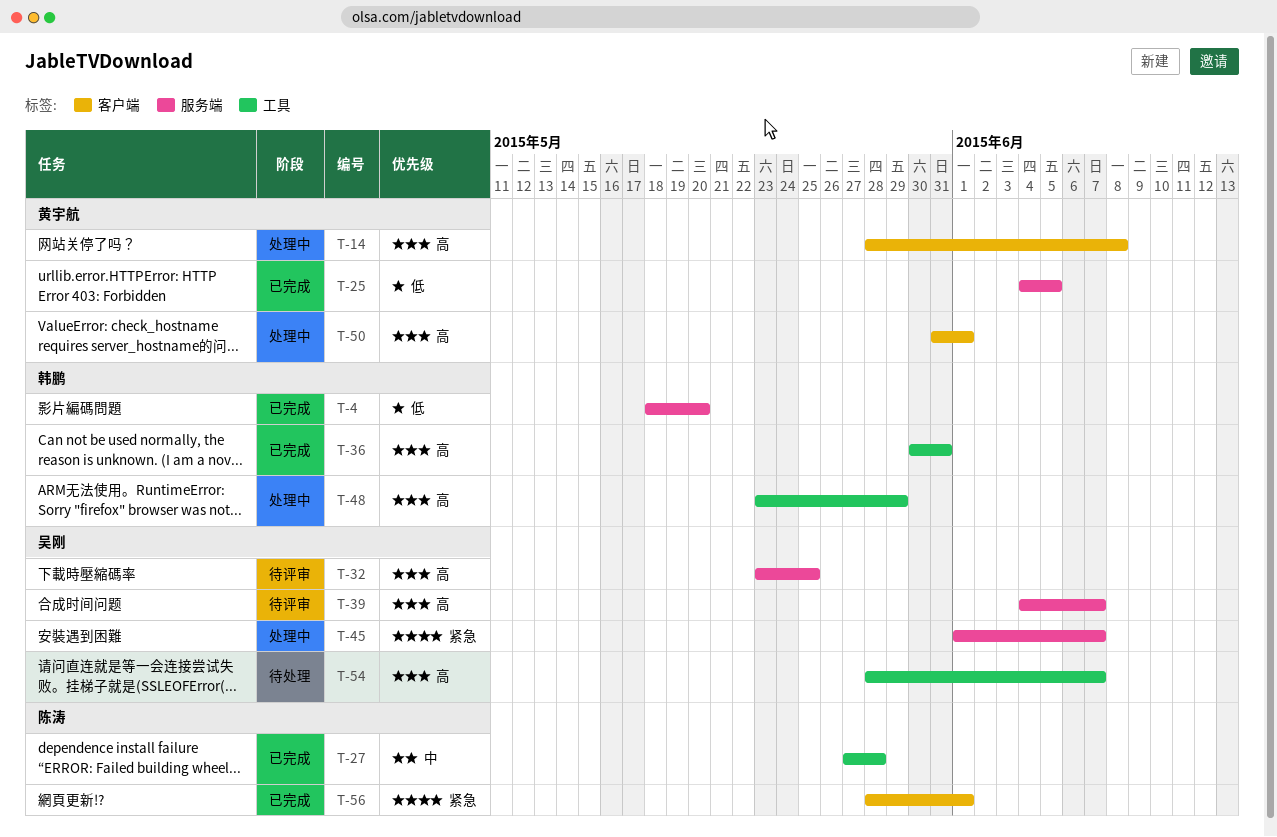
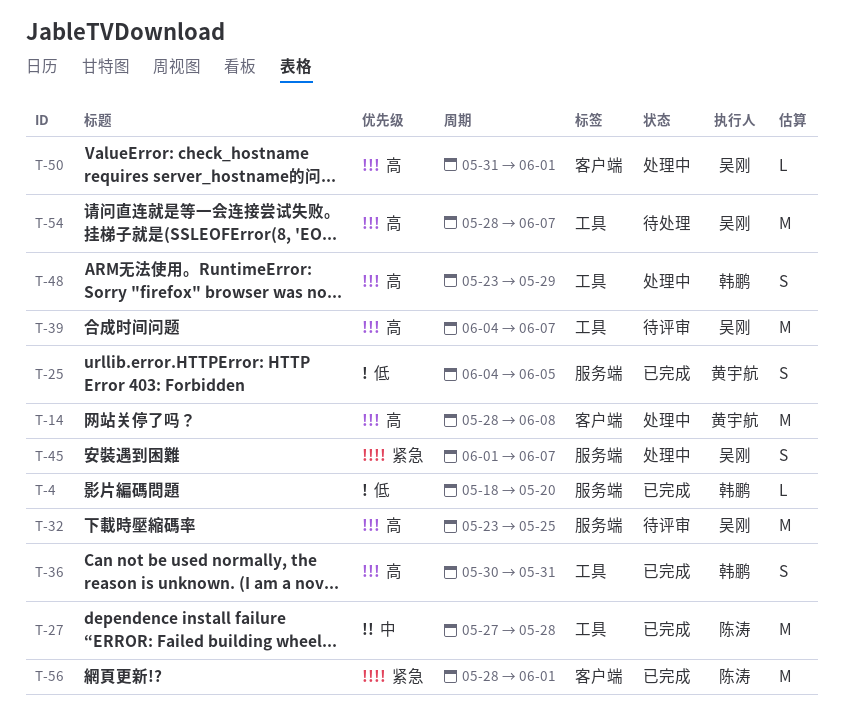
T-39, label: 服务端 -> 工具
T-50, owner: 黄宇航 -> 吴刚

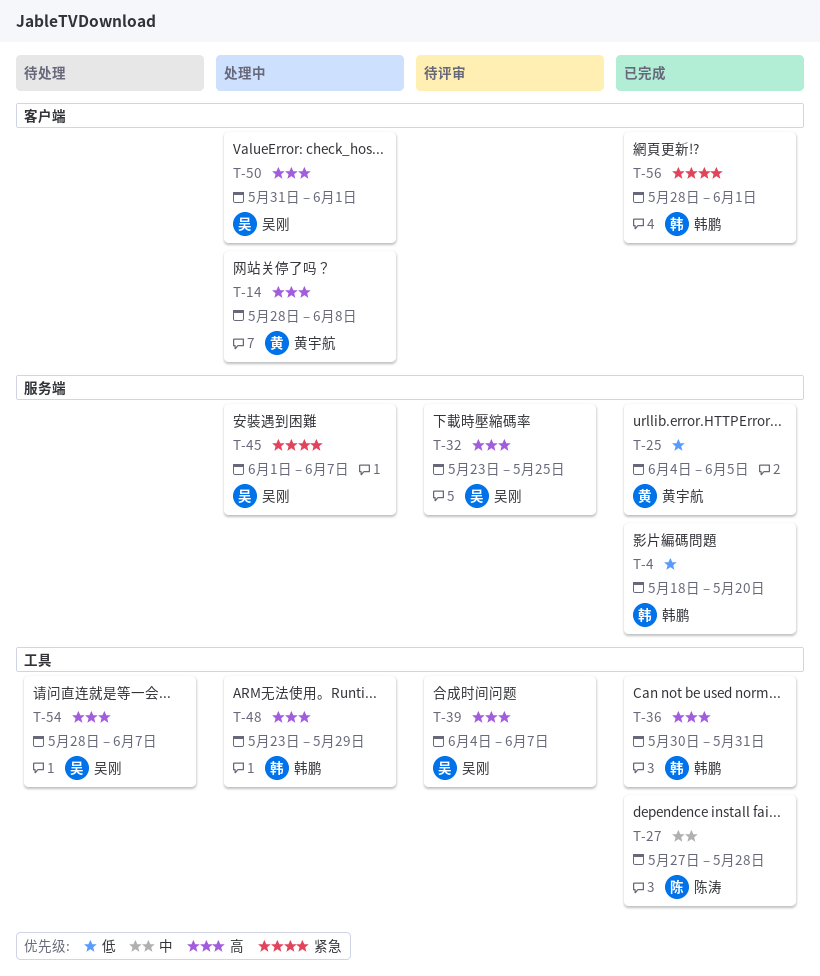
T-56, owner: 陈涛 -> 韩鹏

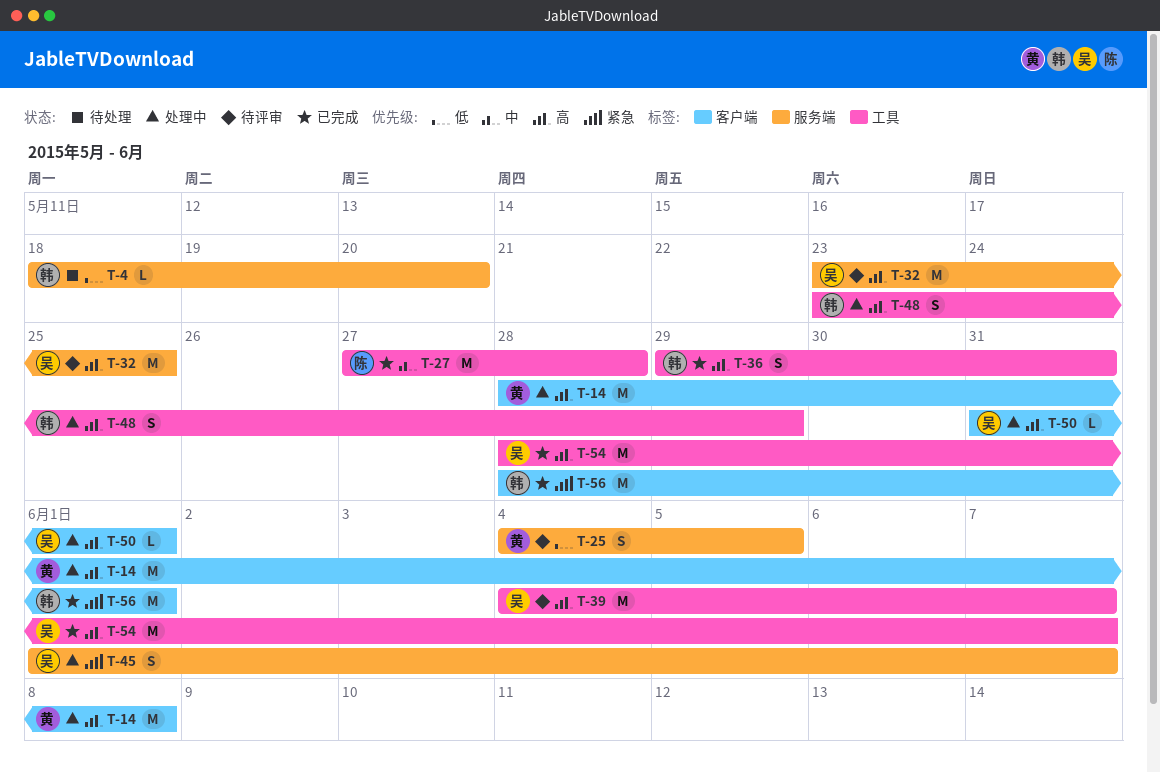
T-4, status: 已完成 -> 待处理
T-25, status: 已完成 -> 待评审
T-36, start: May 30 -> May 29
T-54, status: 待处理 -> 已完成

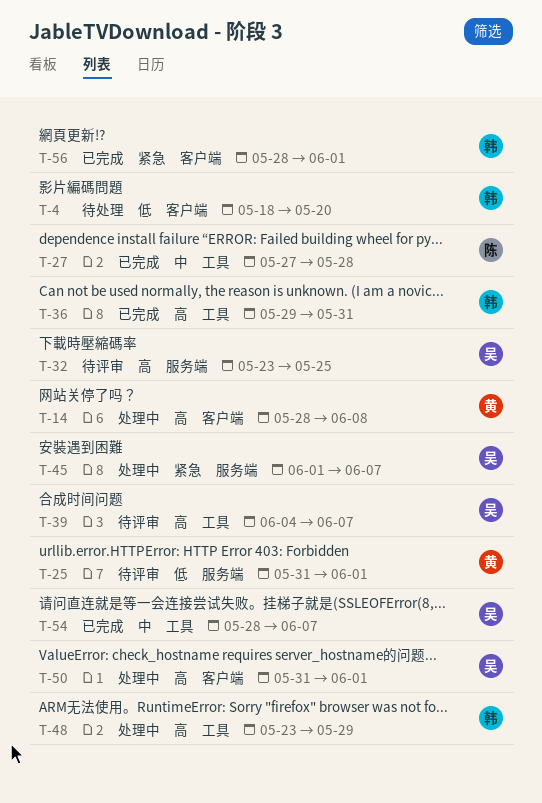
T-4, label: 服务端 -> 客户端
T-25, start: Jun 4 -> May 31
T-25, due: Jun 5 -> Jun 1
T-54, priority: 高 -> 中

